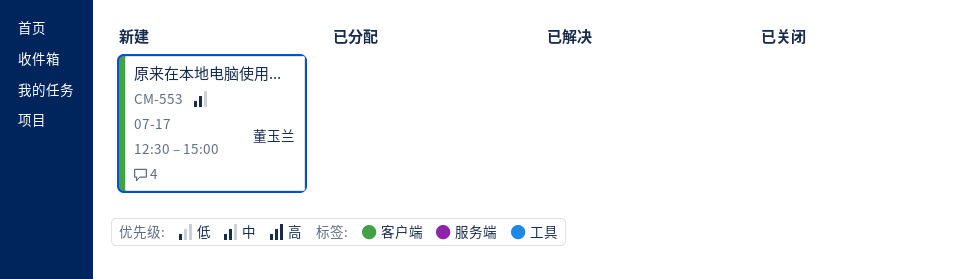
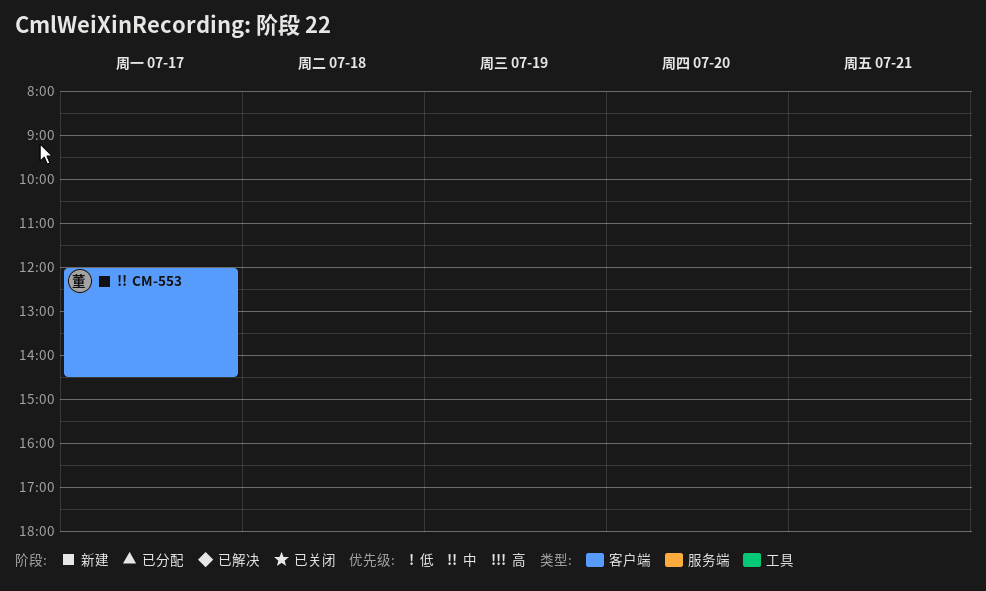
CM-553, begins: 12:30 -> 12:00
CM-553, ends: 15:00 -> 14:30

